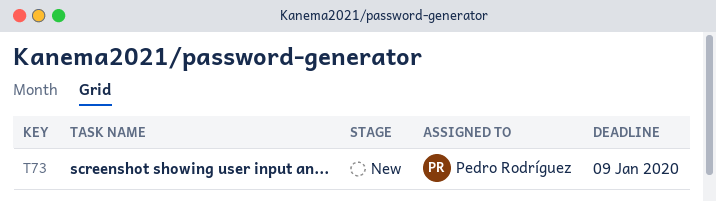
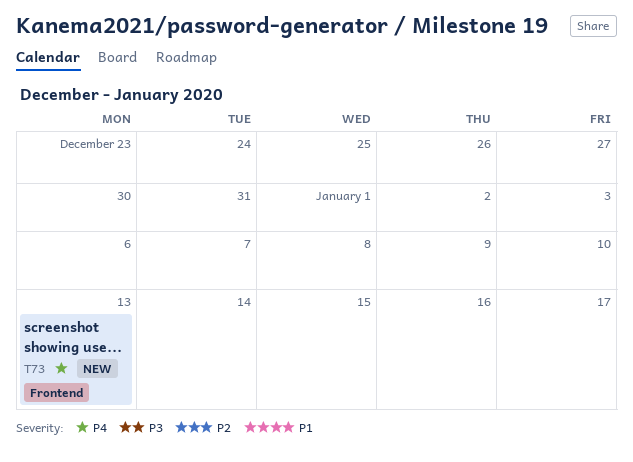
T73, due: Jan 9 -> Jan 13

